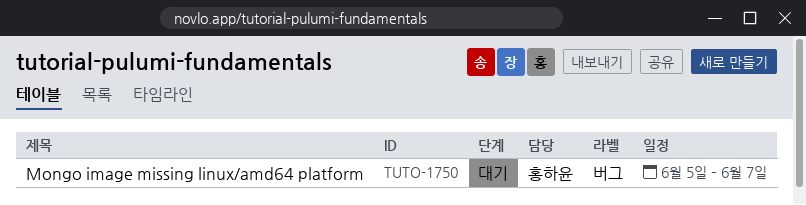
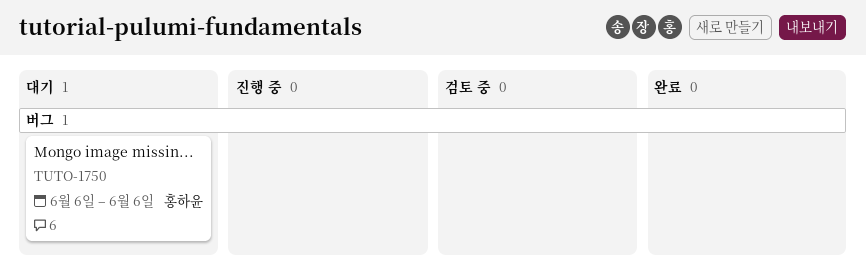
TUTO-1750, start: Jun 5 -> Jun 6
TUTO-1750, due: Jun 7 -> Jun 6

